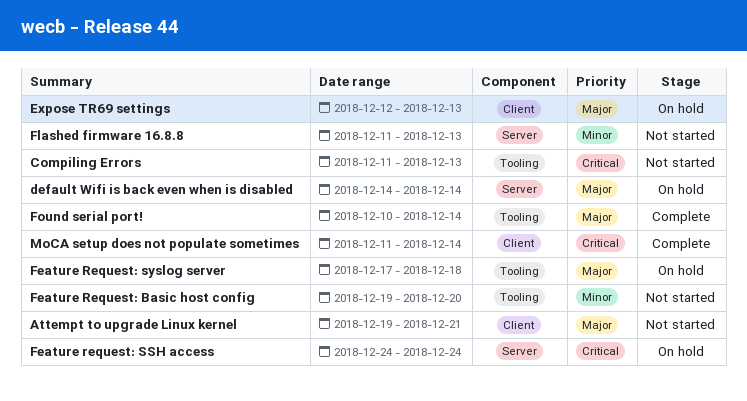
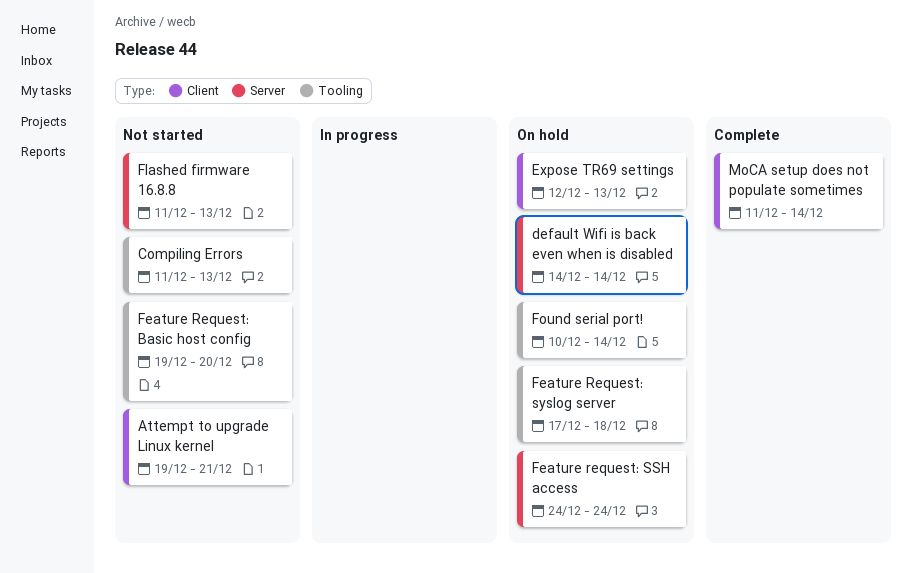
Found serial port!, status: Complete -> On hold

